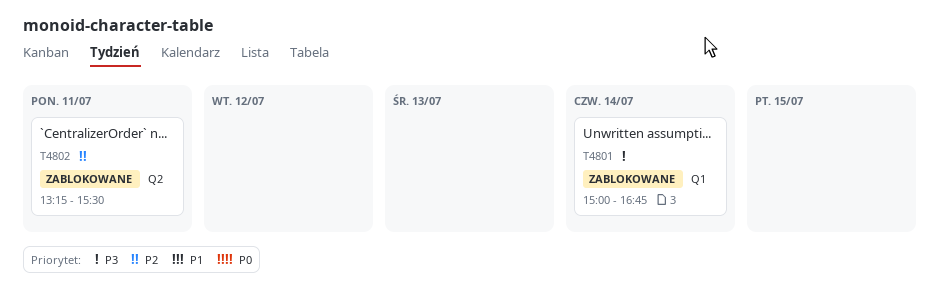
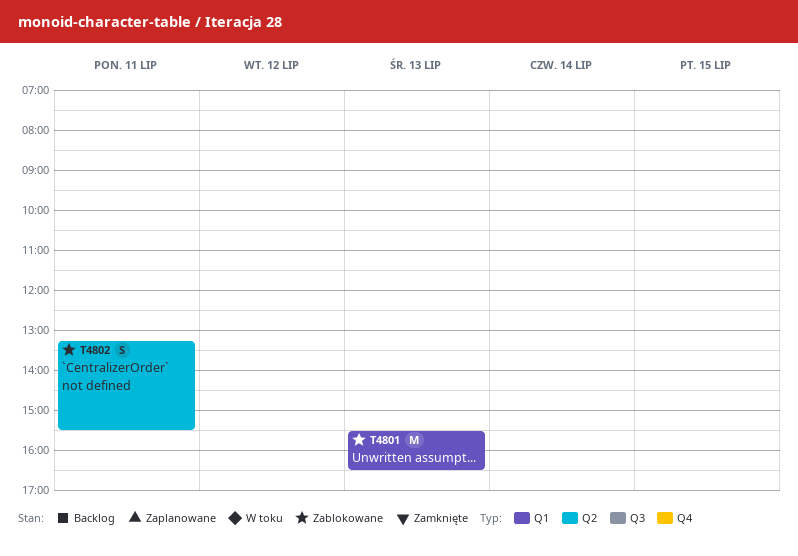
T4801, day: Jul 14 -> Jul 13
T4801, begins: 15:00 -> 15:30
T4801, ends: 16:45 -> 16:30

